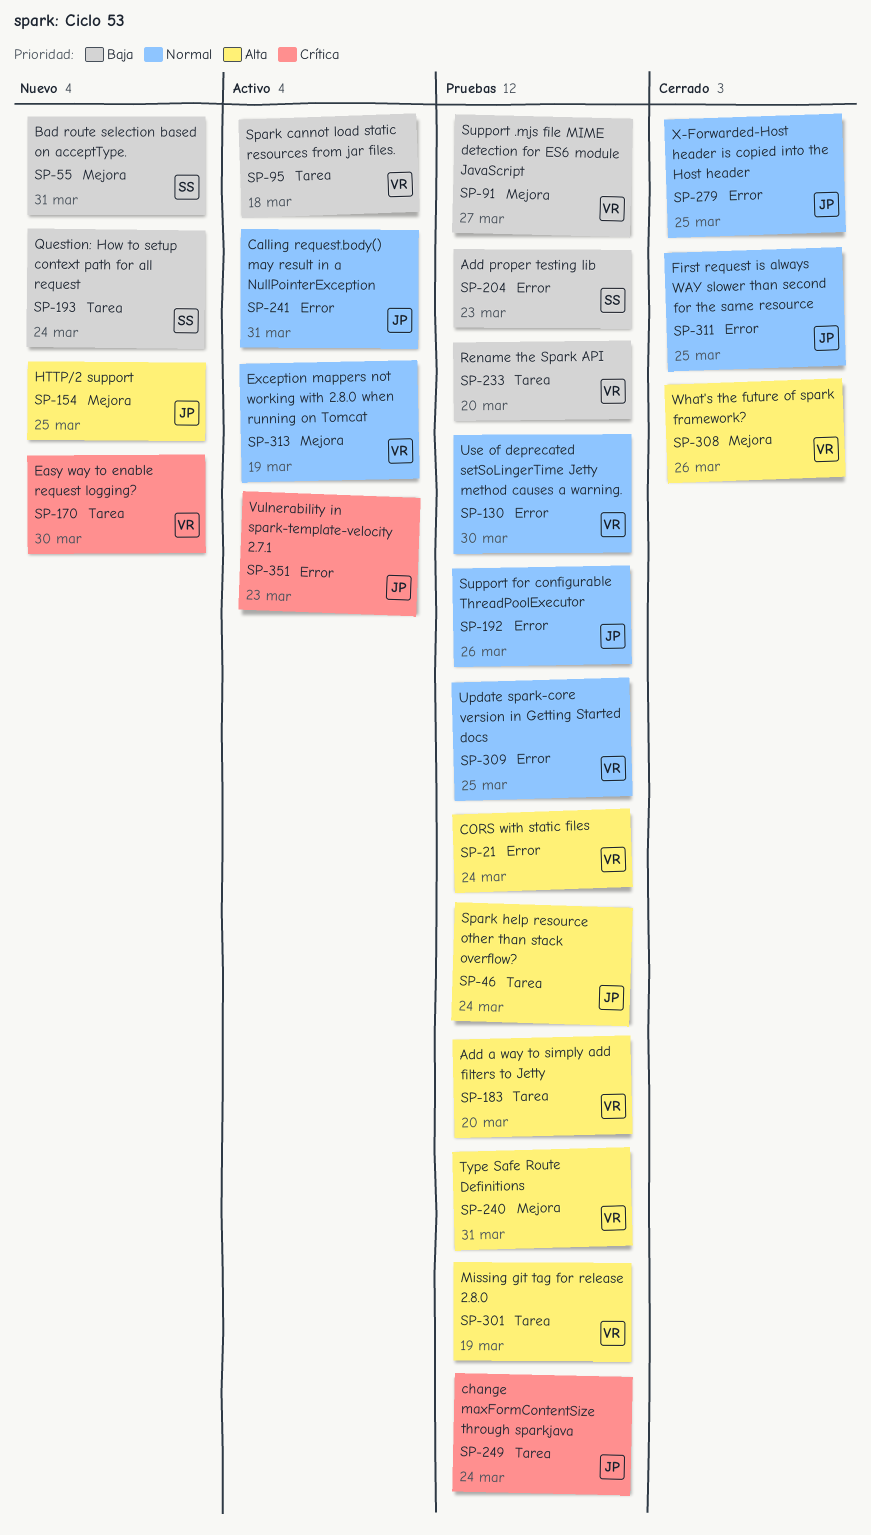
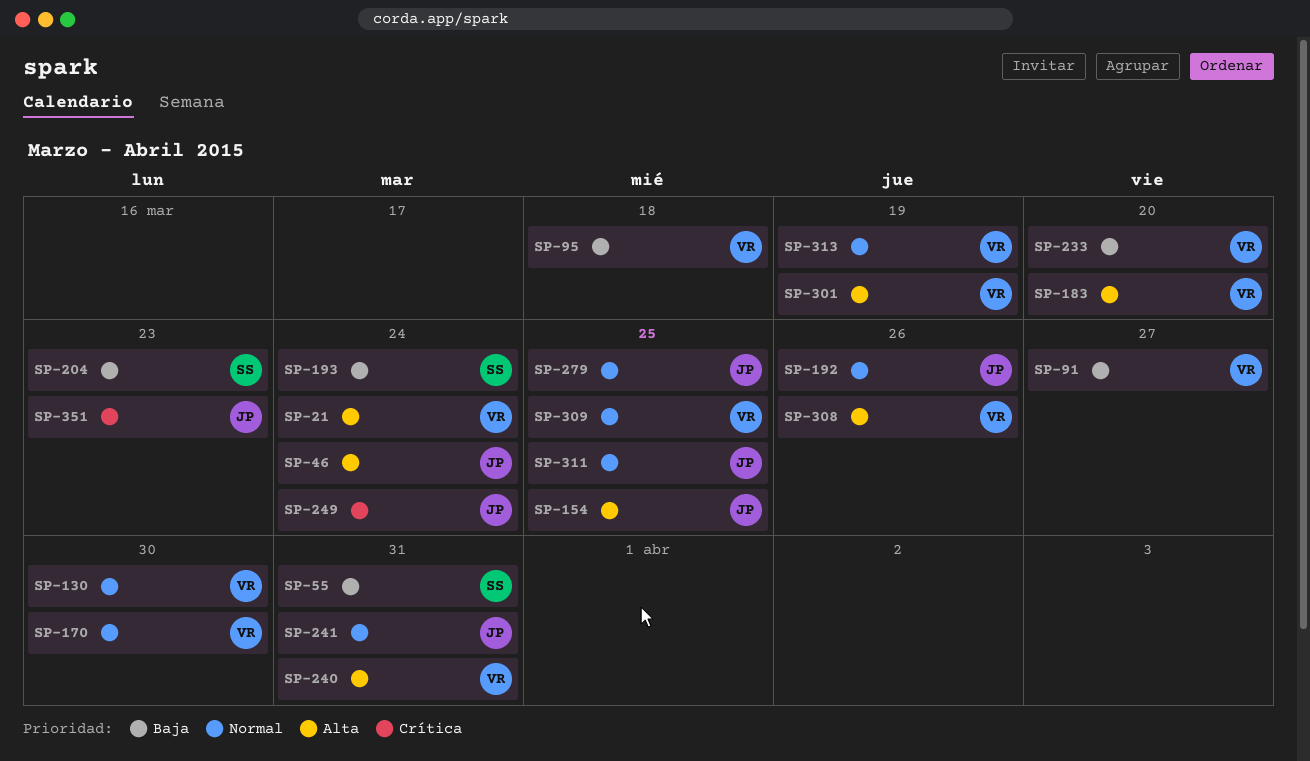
SP-170, priority: Crítica -> Normal

